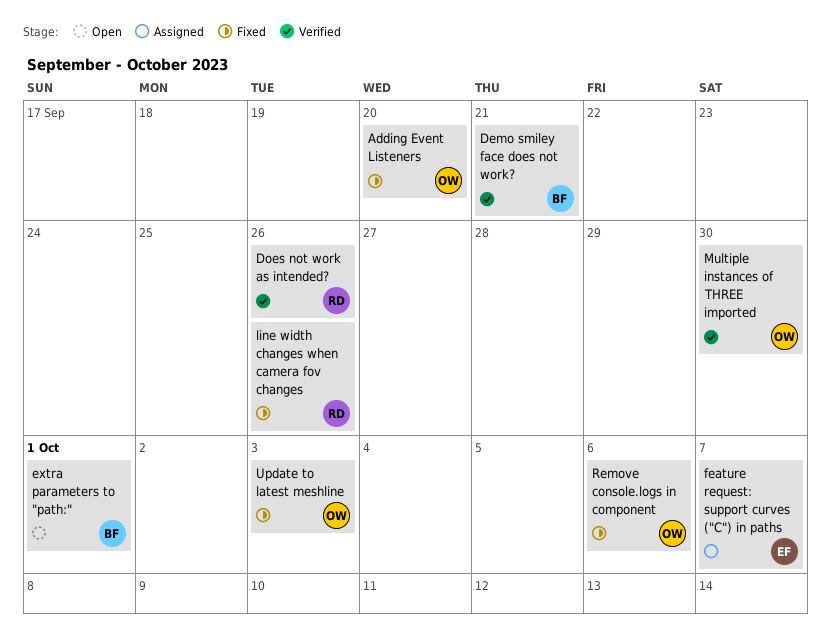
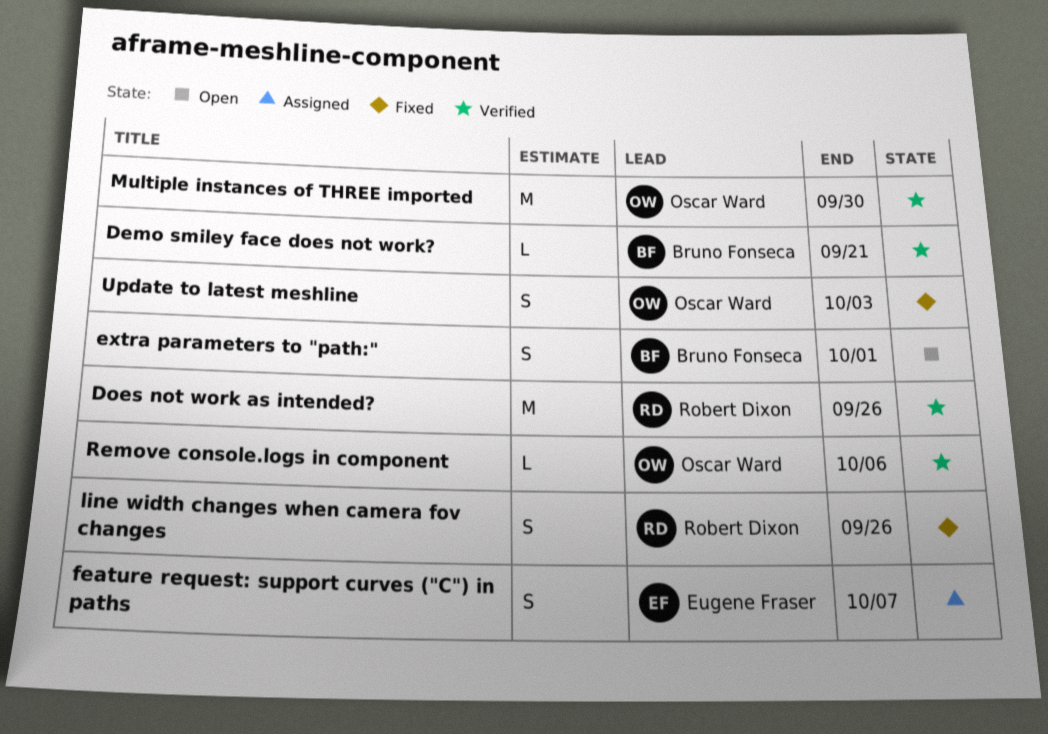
Adding Event Listeners: present -> none
Remove console.logs in component, status: Fixed -> Verified

